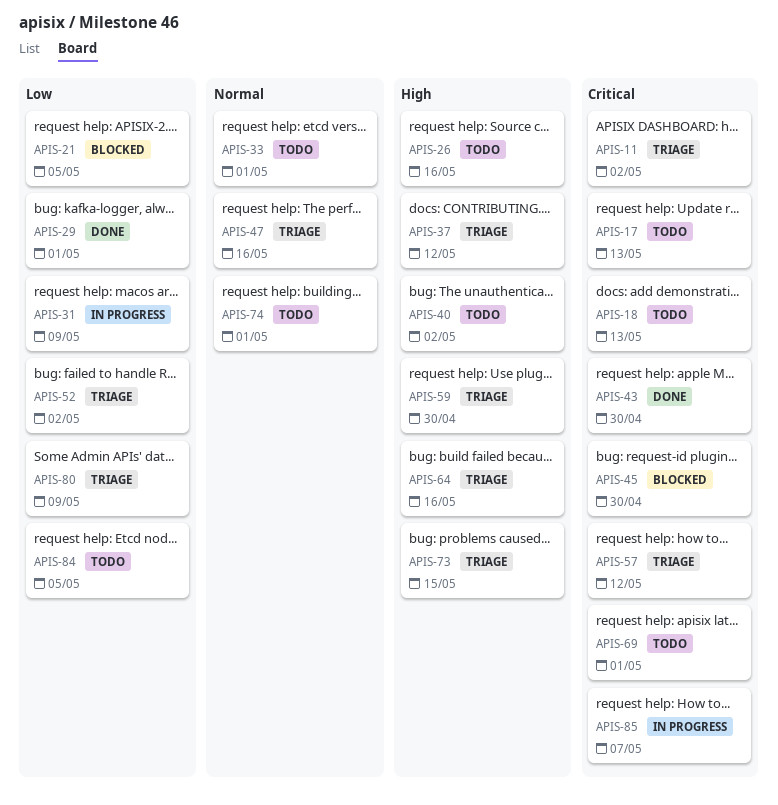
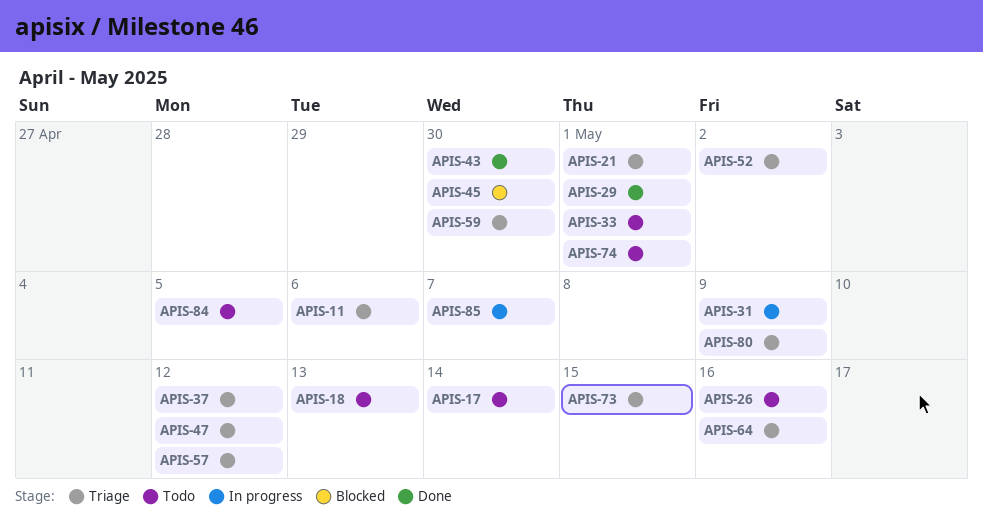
APIS-11, due: May 2 -> May 6
APIS-17, due: May 13 -> May 14
APIS-21, status: Blocked -> Triage
APIS-21, due: May 5 -> May 1
APIS-40: present -> none
APIS-47, due: May 16 -> May 12
APIS-69: present -> none

